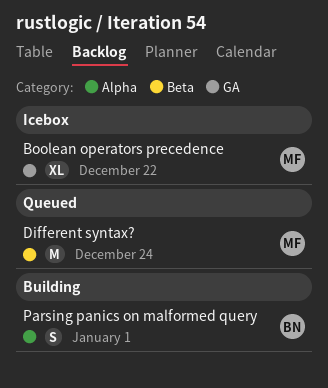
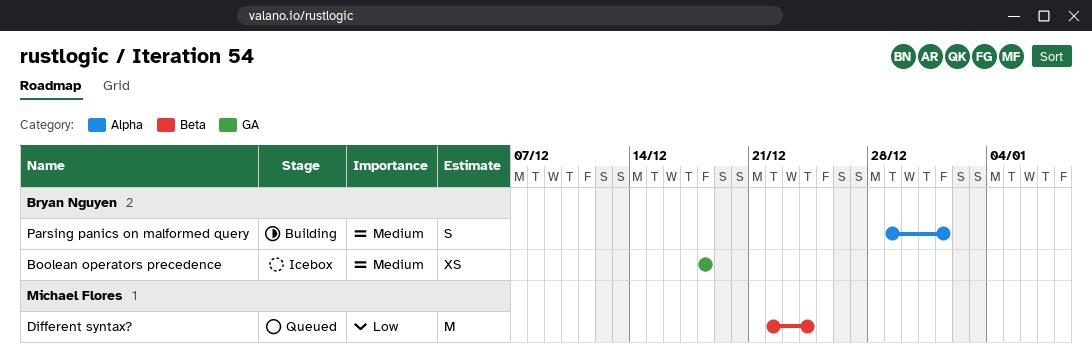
Boolean operators precedence, owner: Michael Flores -> Bryan Nguyen
Boolean operators precedence, estimate: XL -> XS
Boolean operators precedence, due: Dec 22 -> Dec 18

